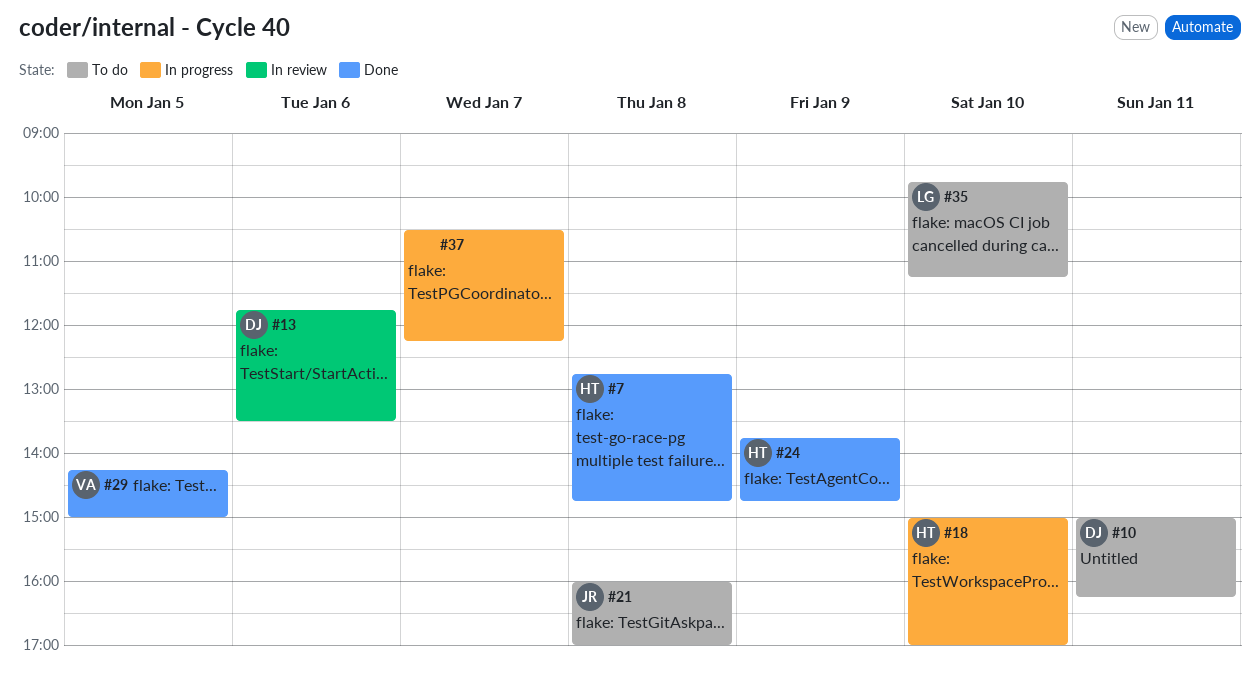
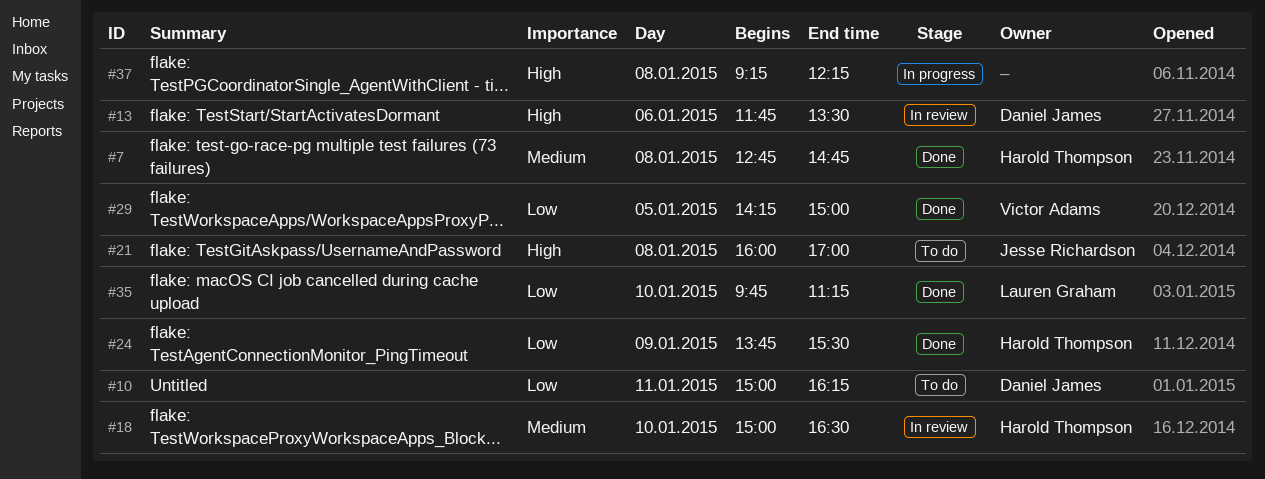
#18, status: In progress -> In review
#18, ends: 17:00 -> 16:30
#24, ends: 14:45 -> 15:30
#35, status: To do -> Done
#37, day: Jan 7 -> Jan 8
#37, begins: 10:30 -> 09:15

